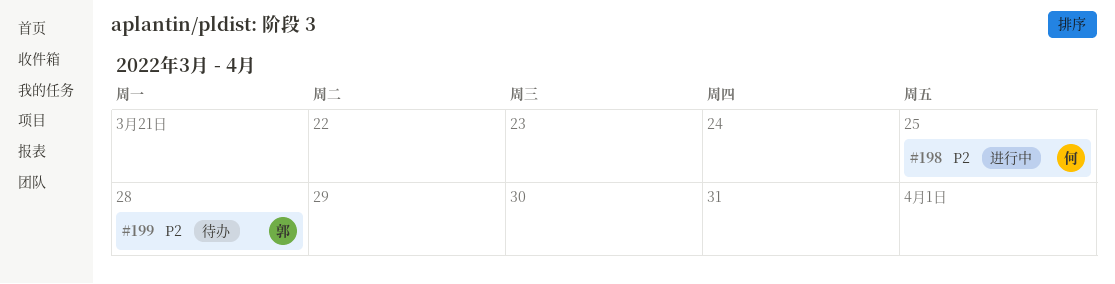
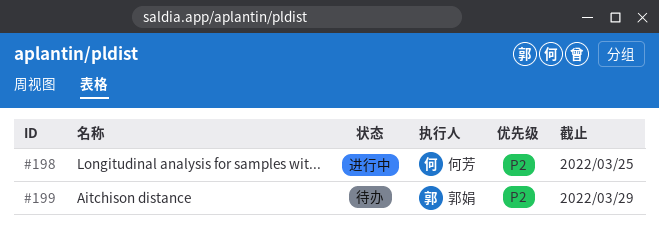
#199, due: Mar 28 -> Mar 29

